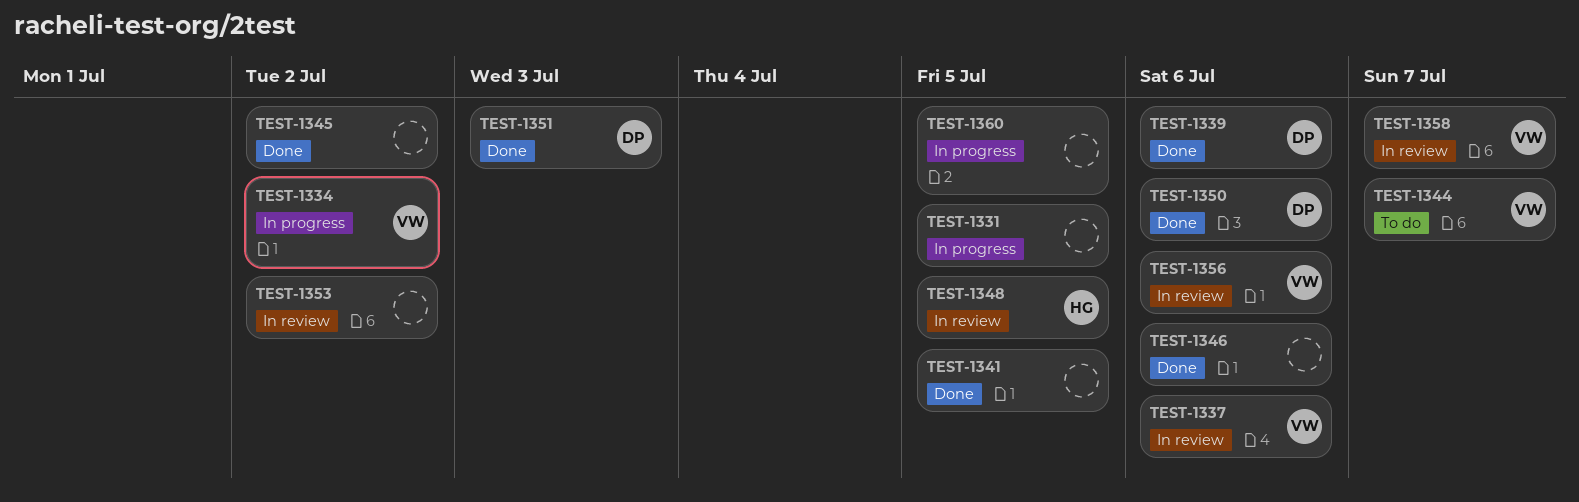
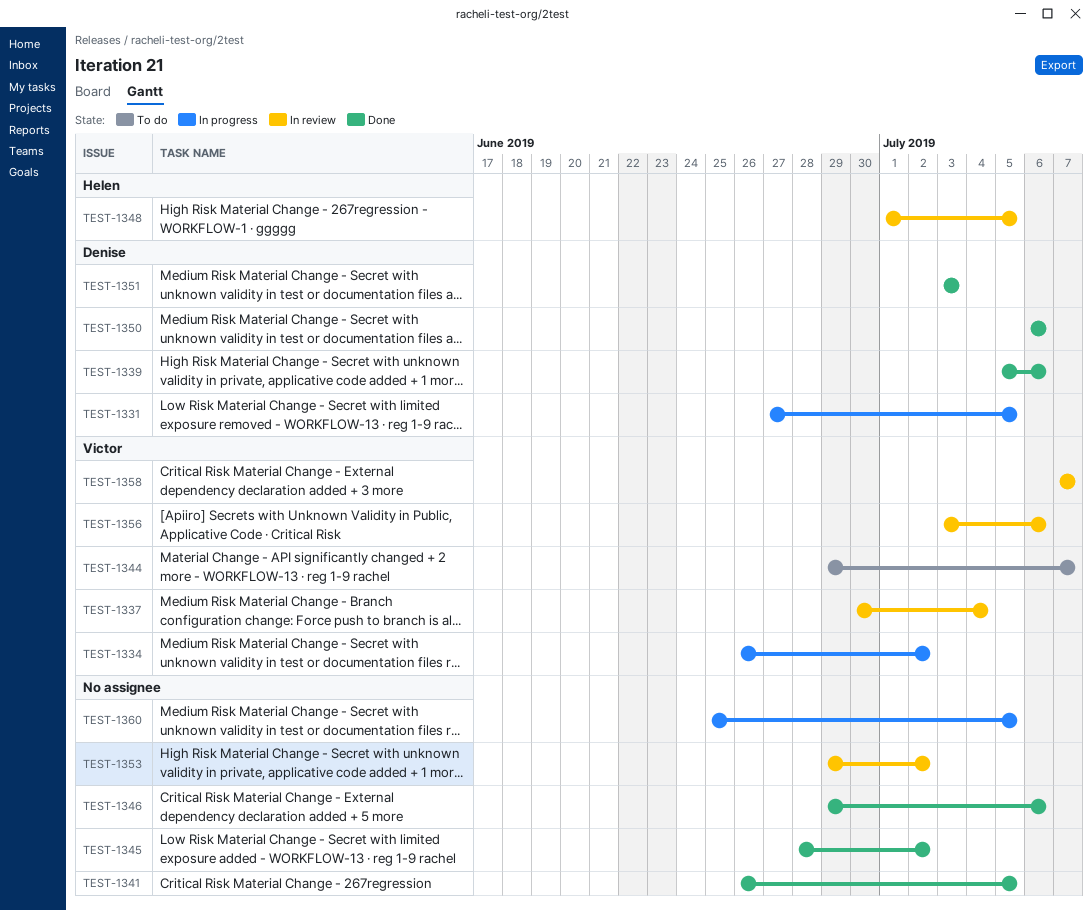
TEST-1331, owner: none -> Denise
TEST-1337, due: Jul 6 -> Jul 4

